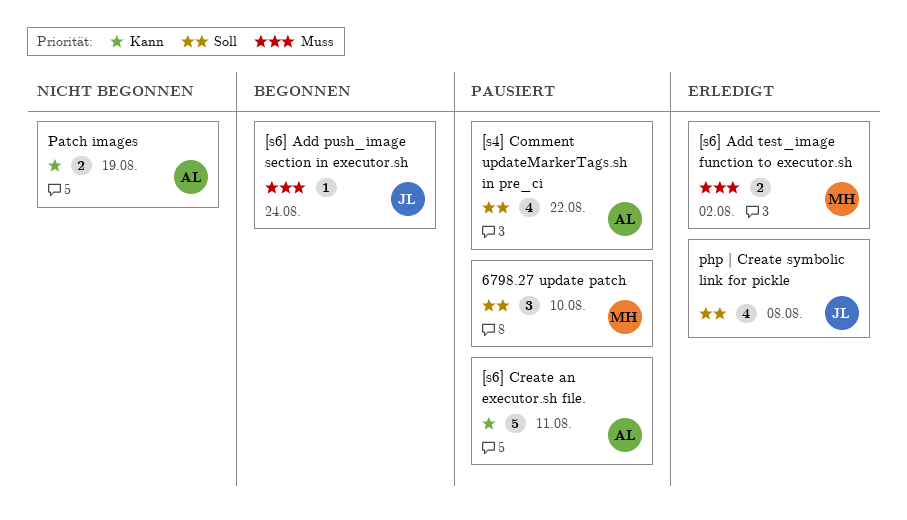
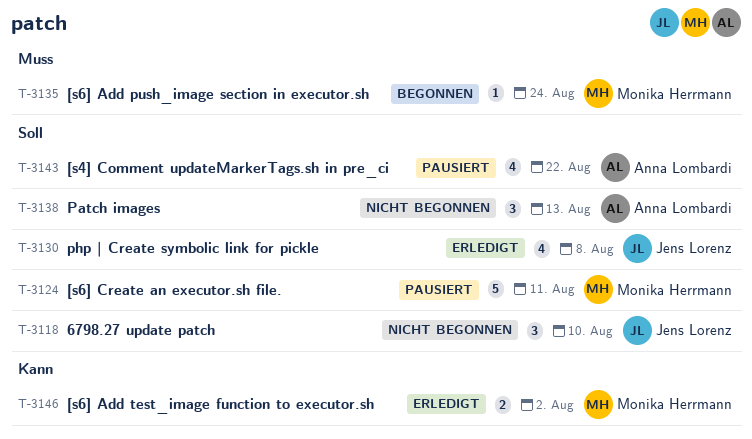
6798.27 update patch, status: Pausiert -> Nicht begonnen
6798.27 update patch, owner: Monika Herrmann -> Jens Lorenz
[s6] Add push_image section in executor.sh, owner: Jens Lorenz -> Monika Herrmann
[s6] Add test_image function to executor.sh, priority: Muss -> Kann
[s6] Create an executor.sh file., owner: Anna Lombardi -> Monika Herrmann
[s6] Create an executor.sh file., priority: Kann -> Soll
Patch images, priority: Kann -> Soll
Patch images, estimate: 2 -> 3
Patch images, due: Aug 19 -> Aug 13

